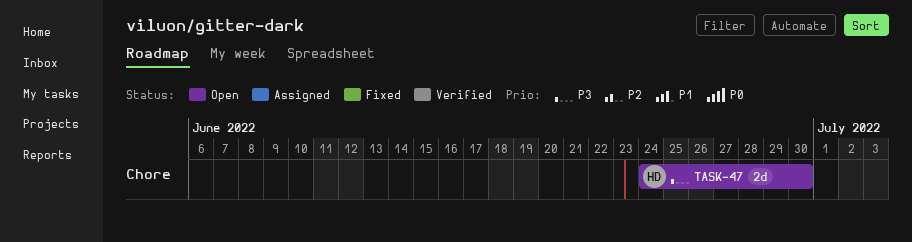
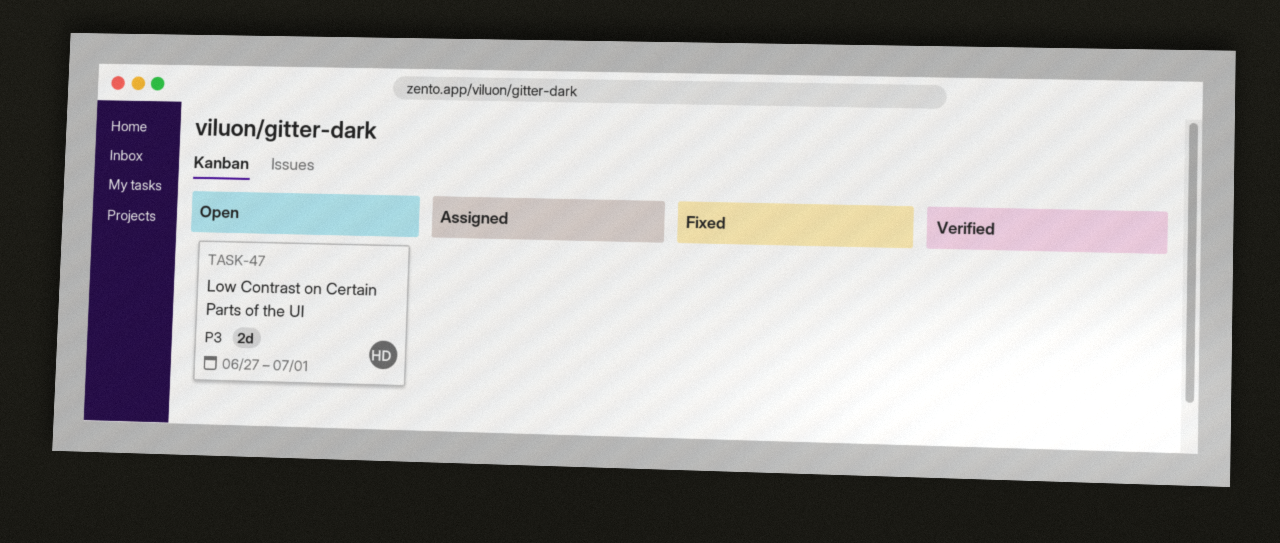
TASK-47, start: Jun 24 -> Jun 27
TASK-47, due: Jun 30 -> Jul 1

